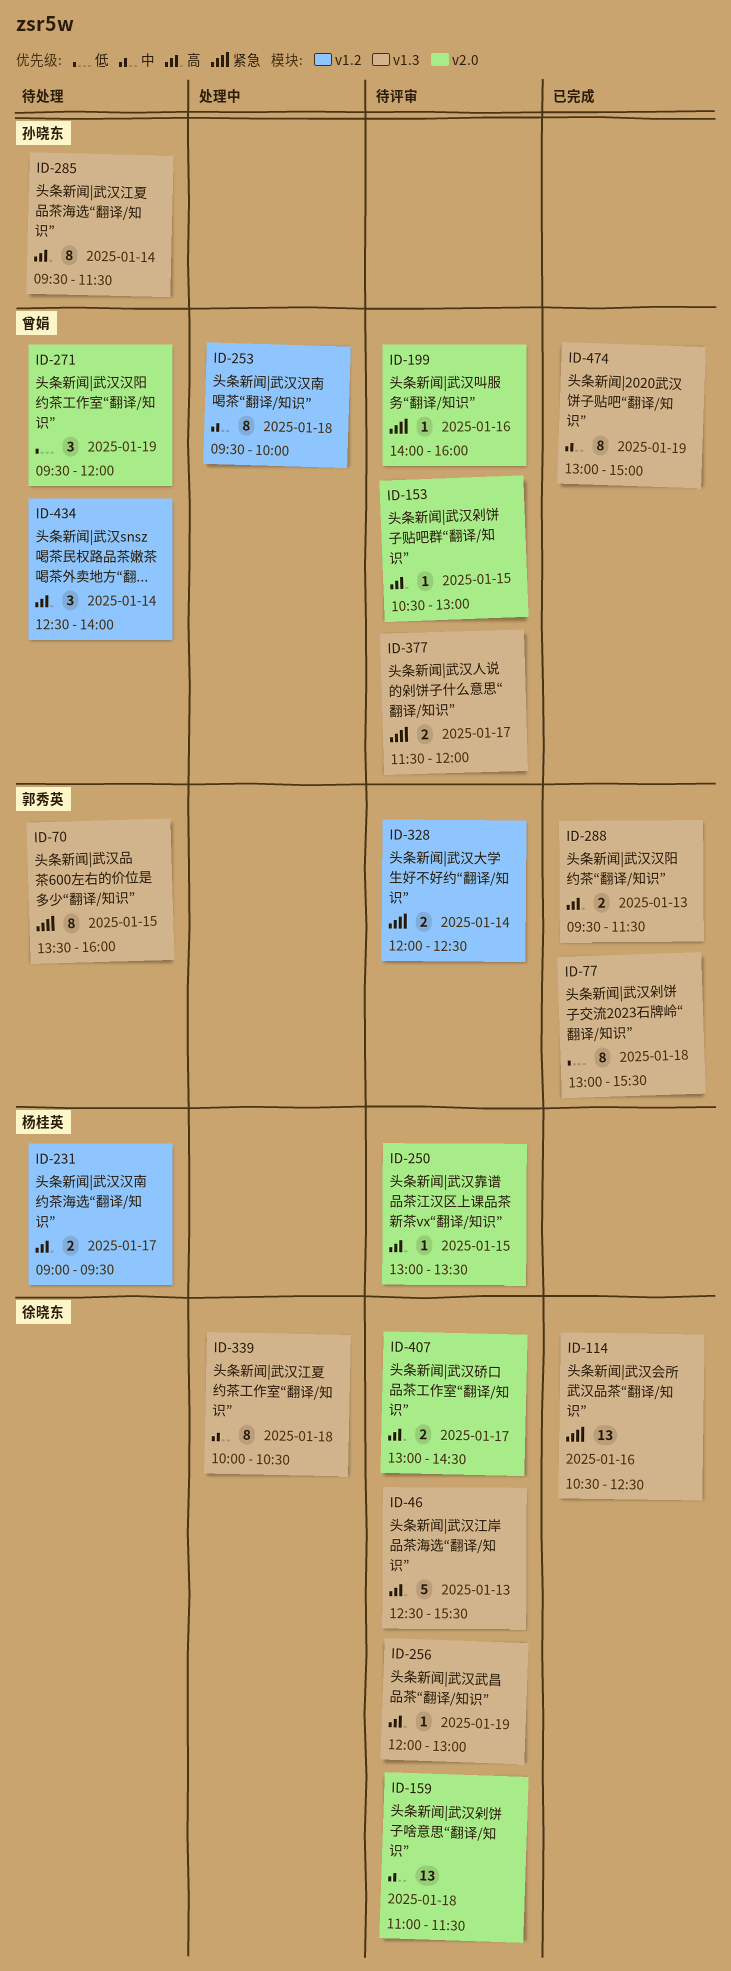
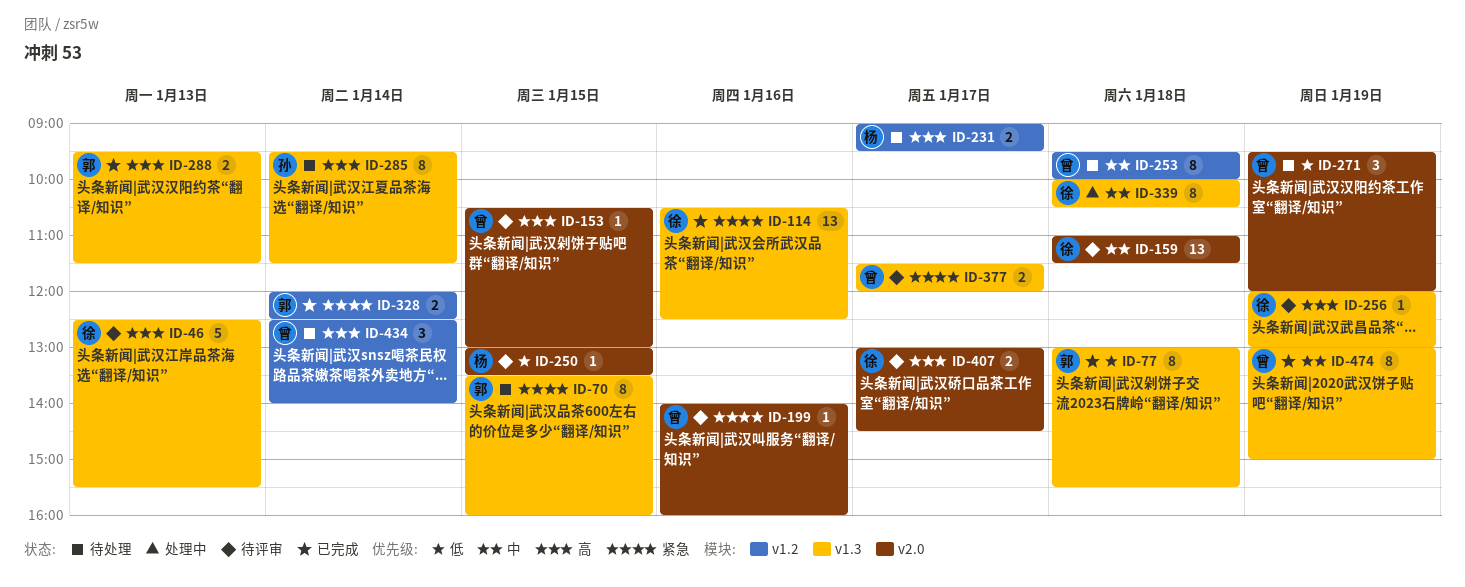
ID-250, priority: 高 -> 低
ID-253, status: 处理中 -> 待处理
ID-328, status: 待评审 -> 已完成

